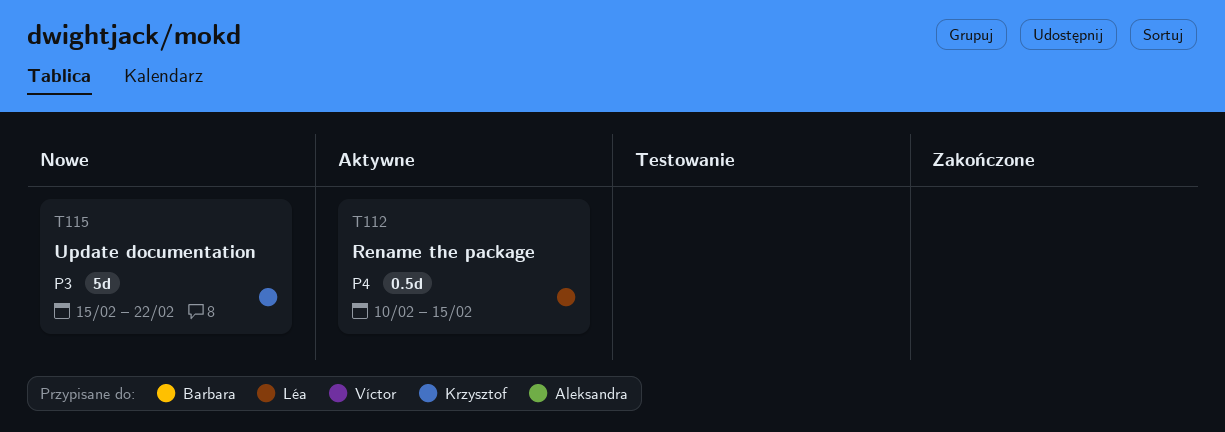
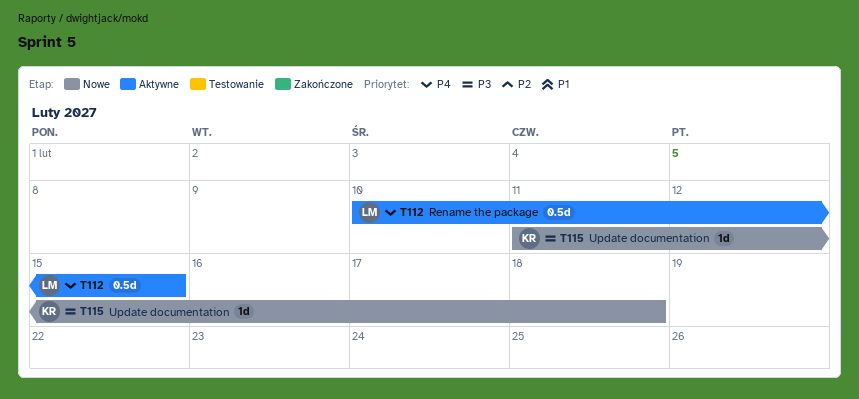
T115, estimate: 5d -> 1d
T115, start: Feb 15 -> Feb 11
T115, due: Feb 22 -> Feb 18

